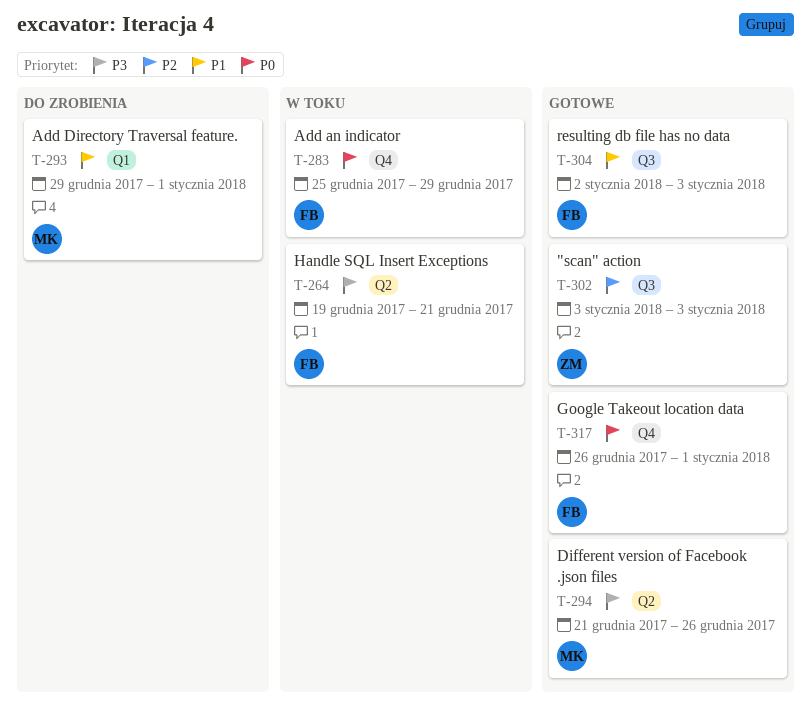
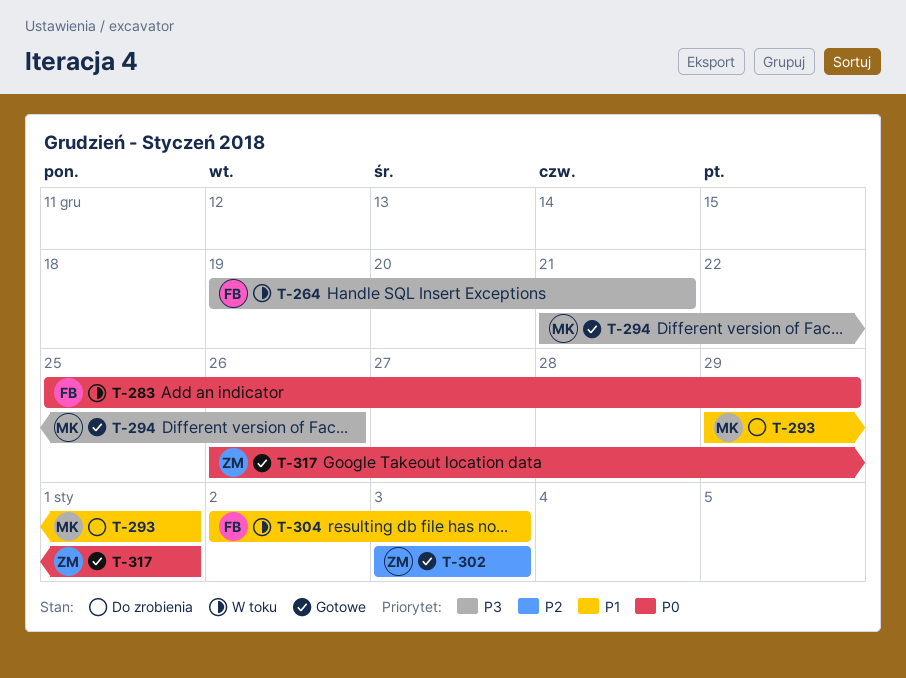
T-304, status: Gotowe -> W toku
T-317, owner: FB -> ZM

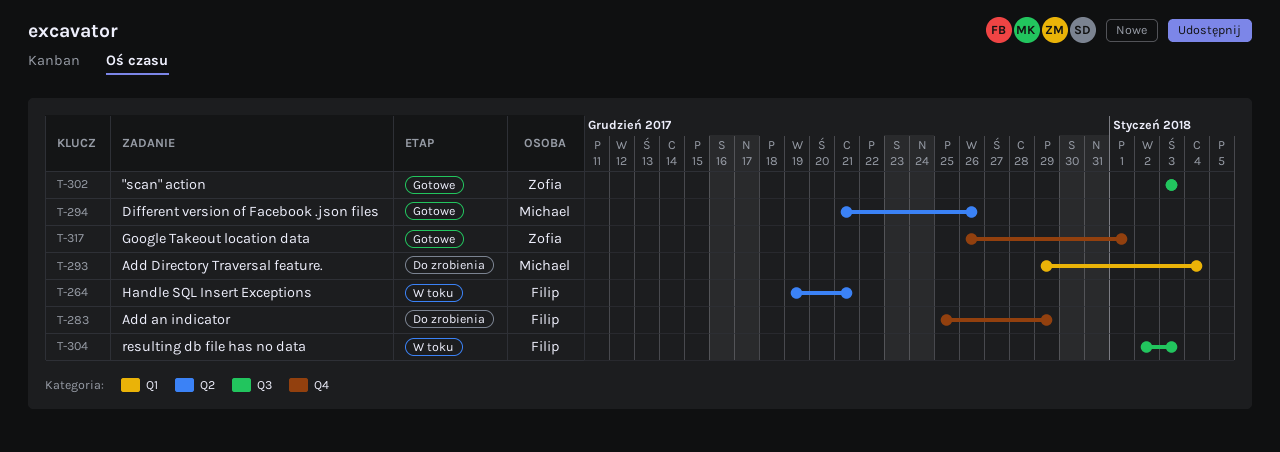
T-283, status: W toku -> Do zrobienia
T-293, due: Jan 1 -> Jan 4

